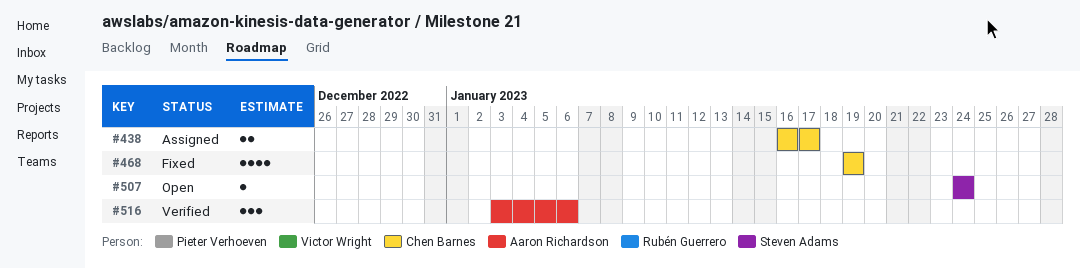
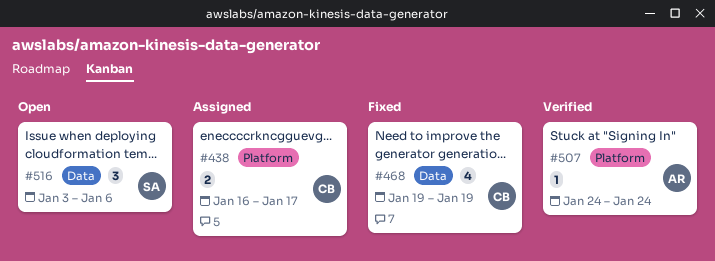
#507, status: Open -> Verified
#507, owner: Steven Adams -> Aaron Richardson
#516, status: Verified -> Open
#516, owner: Aaron Richardson -> Steven Adams

